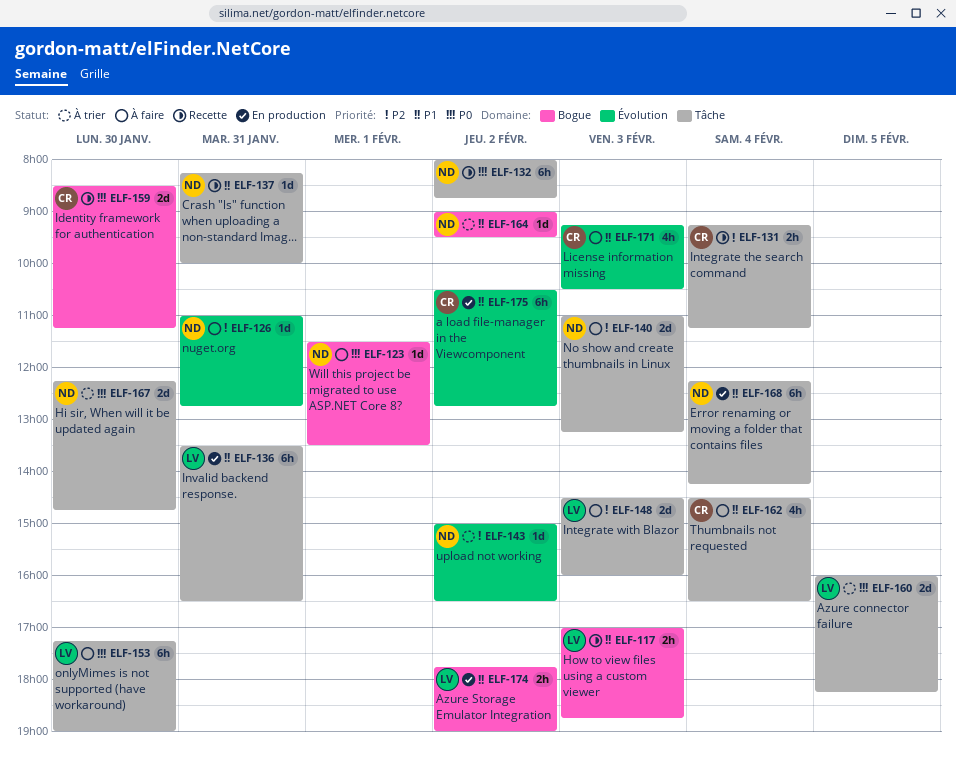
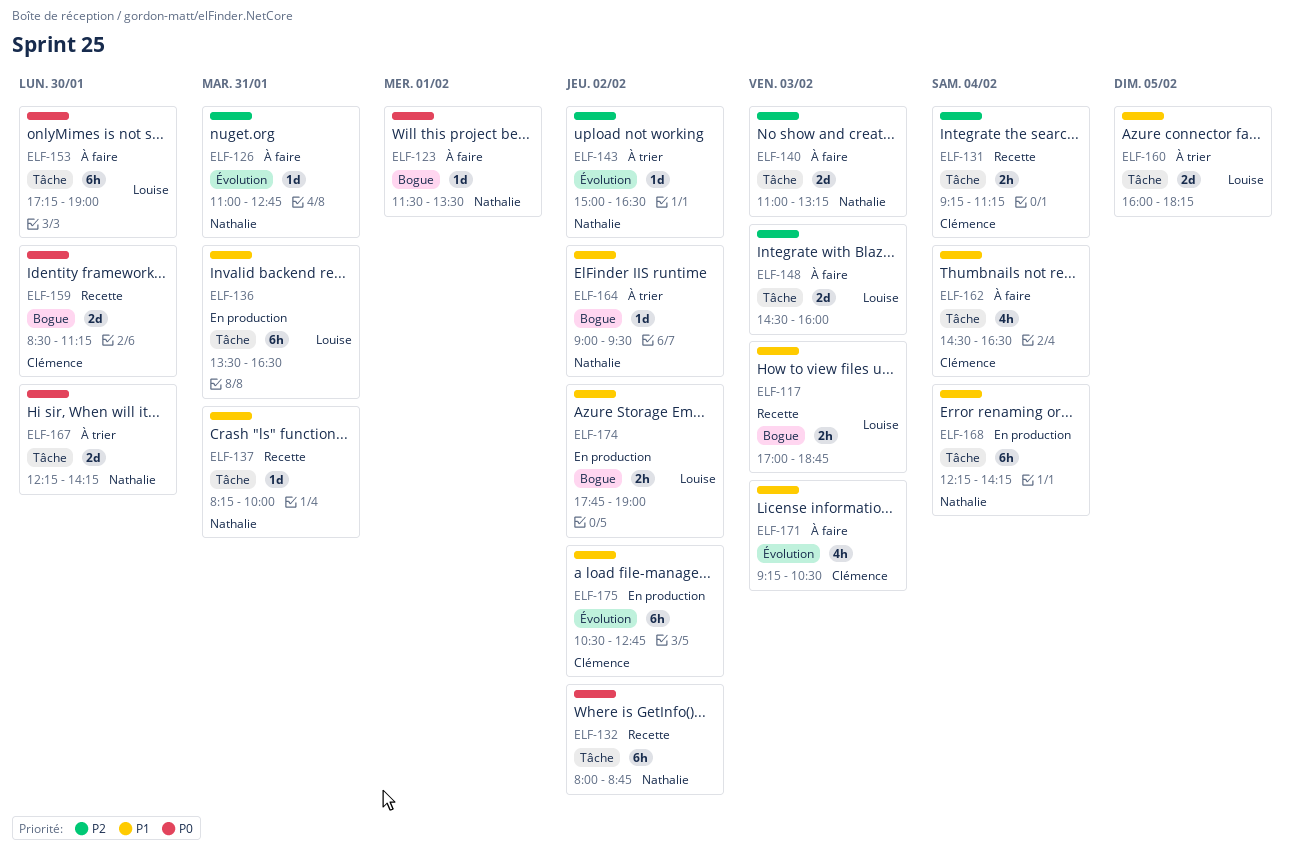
ELF-160, priority: P0 -> P1
ELF-167, ends: 14:45 -> 14:15

